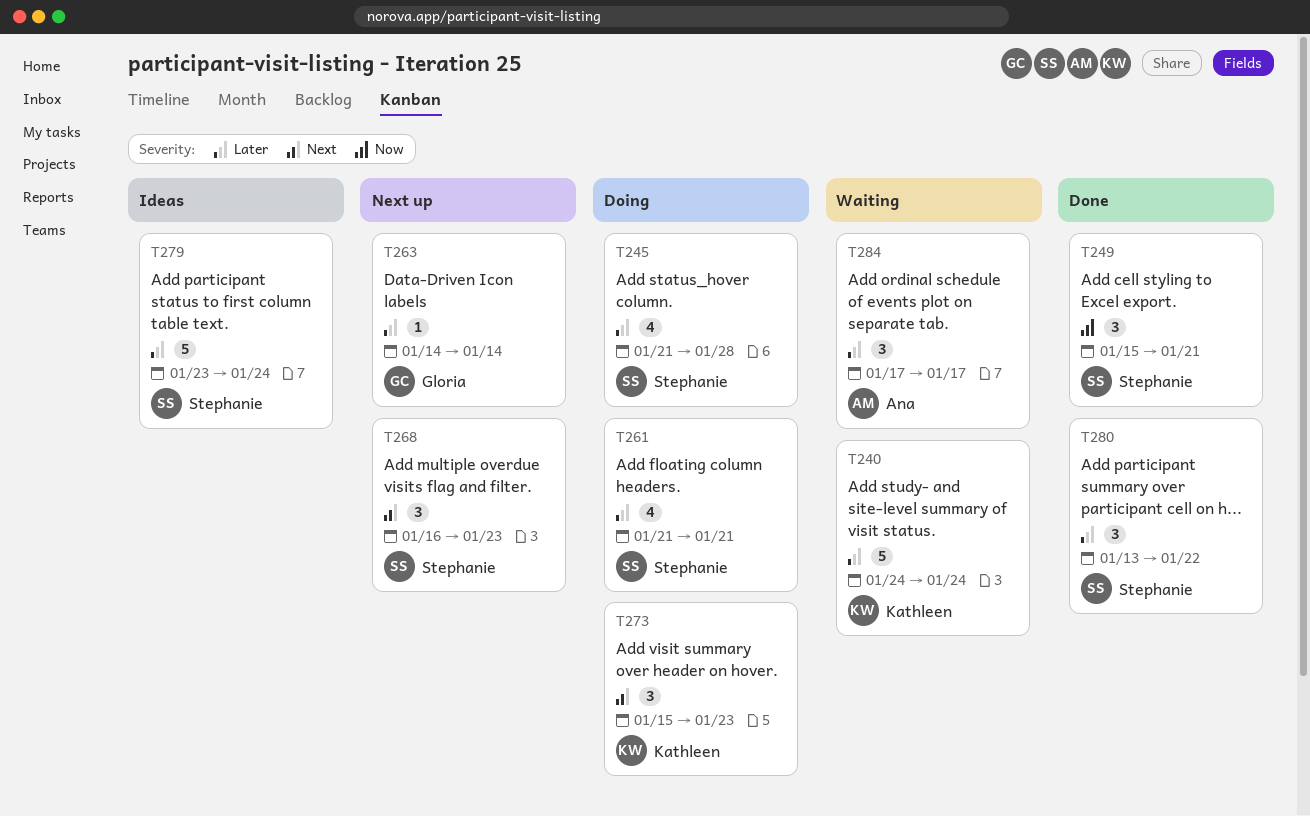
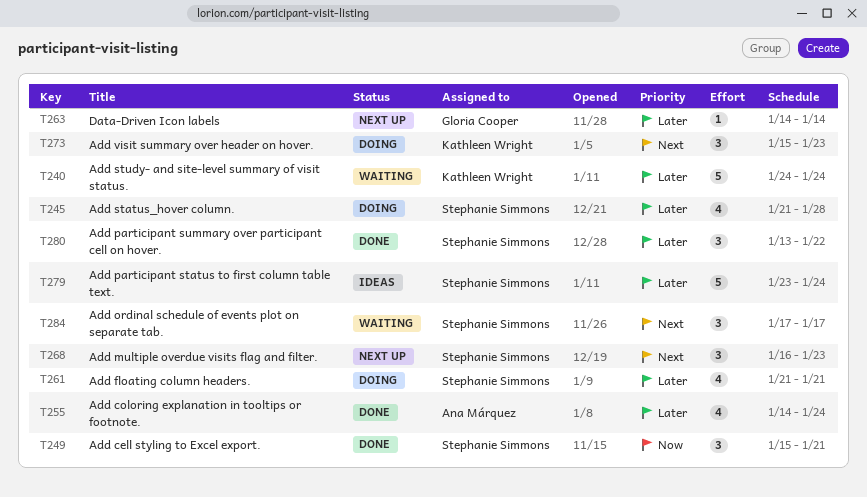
T255: none -> present
T284, owner: Ana Márquez -> Stephanie Simmons
T284, priority: Later -> Next

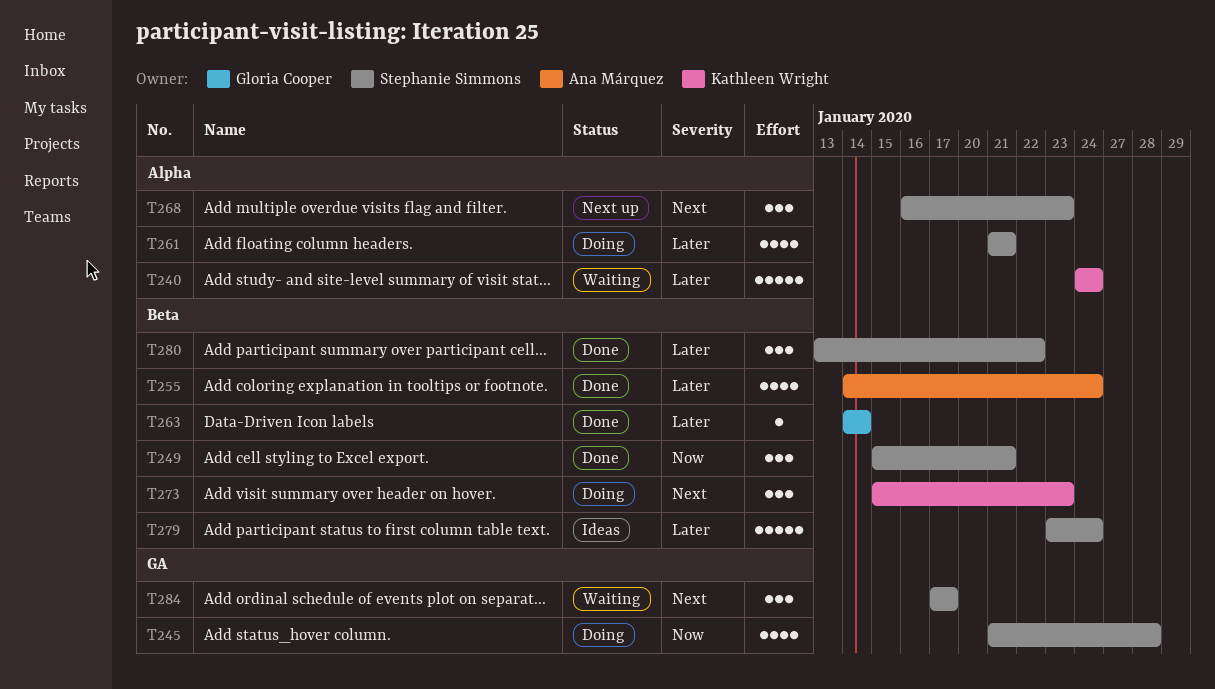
T245, priority: Later -> Now
T263, status: Next up -> Done

